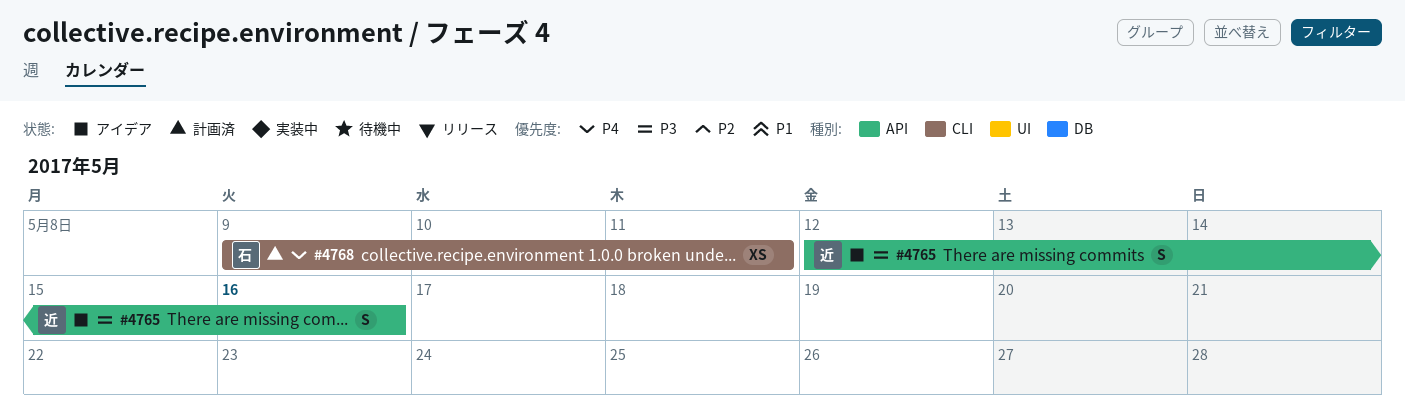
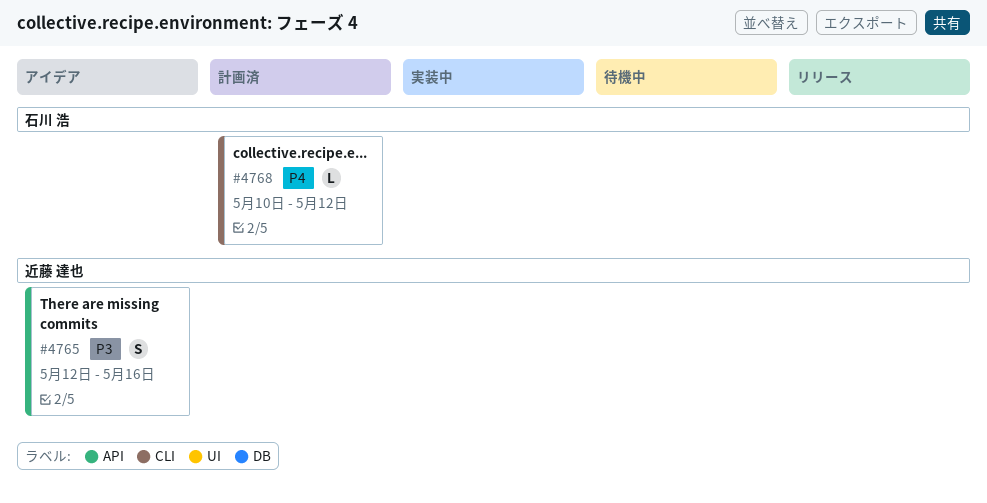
#4768, estimate: XS -> L
#4768, start: May 9 -> May 10
#4768, due: May 11 -> May 12

